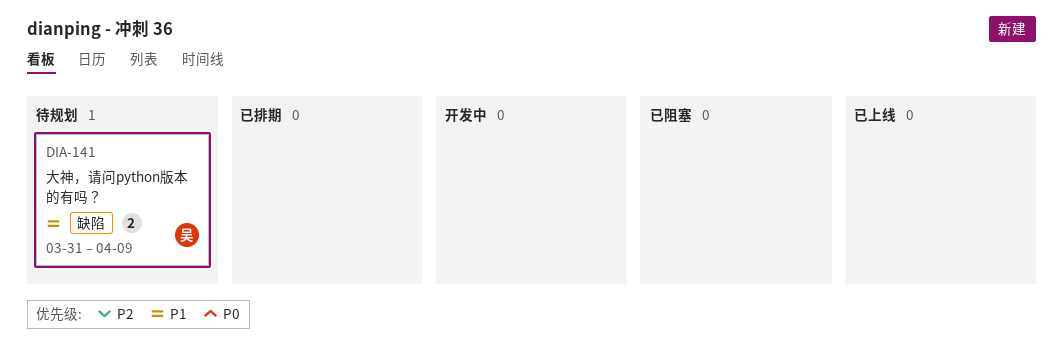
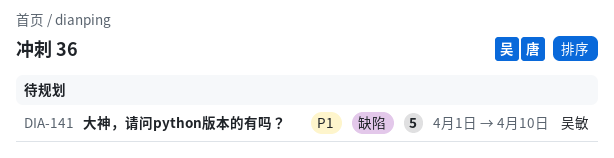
DIA-141, estimate: 2 -> 5
DIA-141, start: Mar 31 -> Apr 1
DIA-141, due: Apr 9 -> Apr 10

